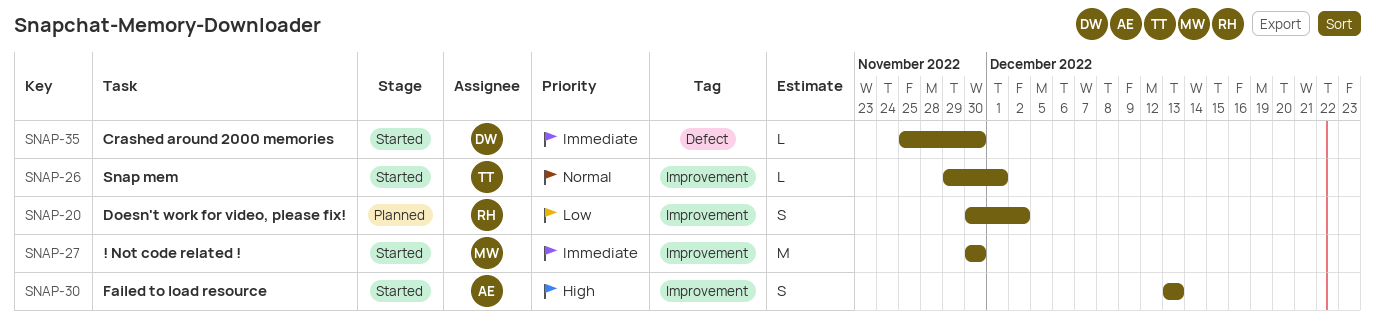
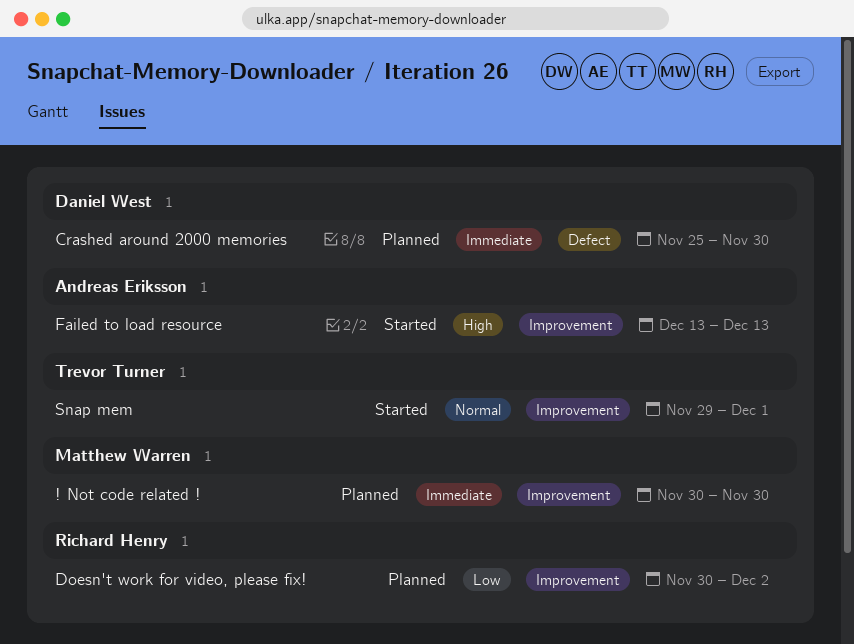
! Not code related !, status: Started -> Planned
Crashed around 2000 memories, status: Started -> Planned

